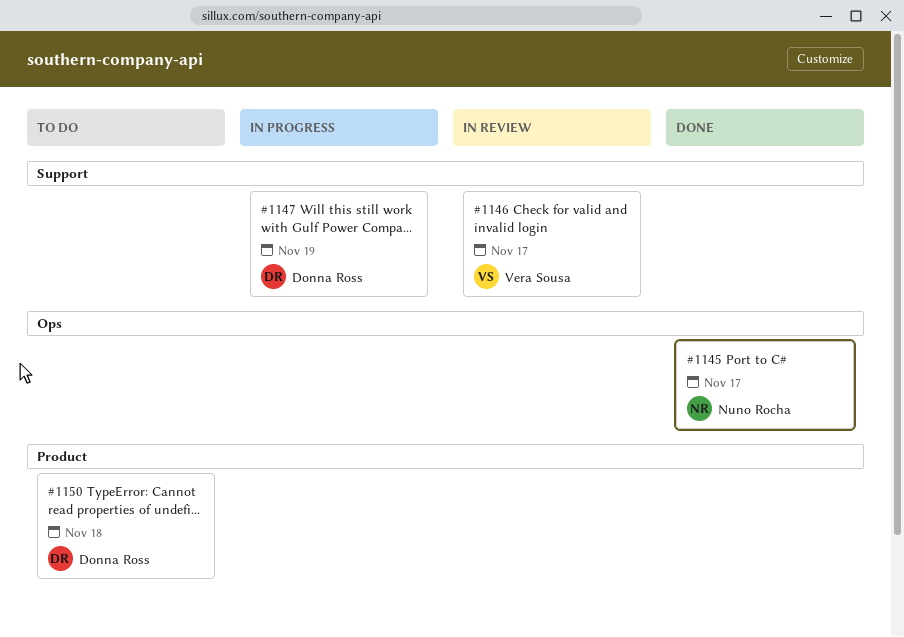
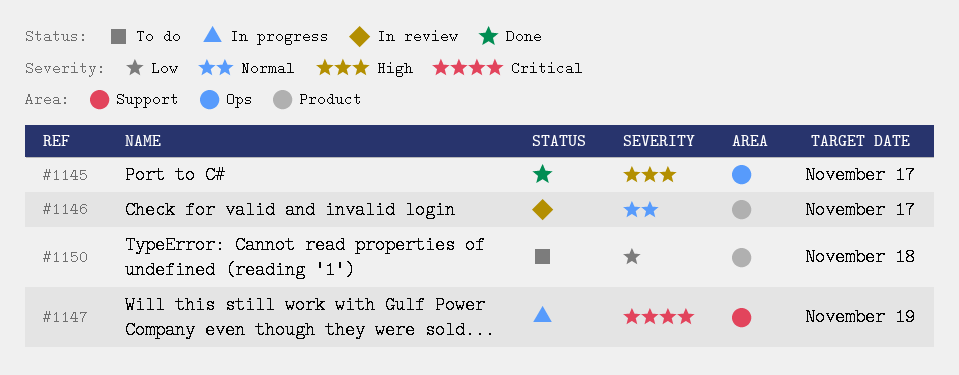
#1146, label: Support -> Product

